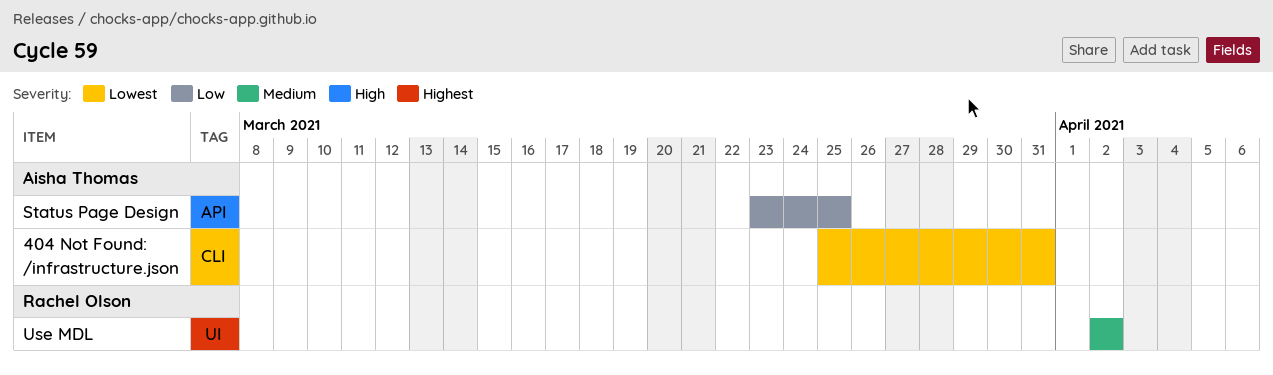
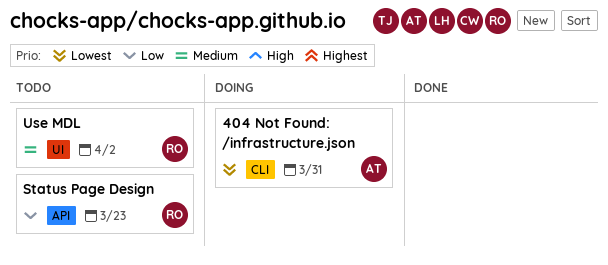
Status Page Design, owner: Aisha Thomas -> Rachel Olson
Status Page Design, due: Mar 25 -> Mar 23

